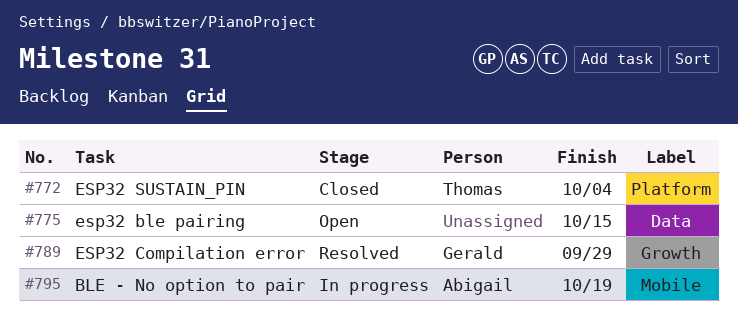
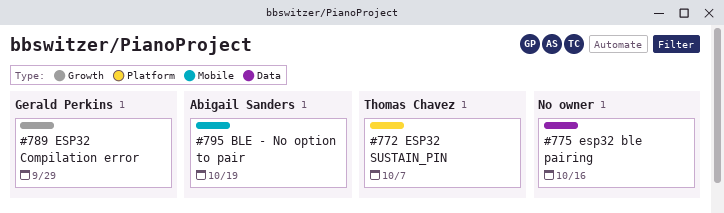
#772, due: Oct 4 -> Oct 7
#775, due: Oct 15 -> Oct 16

